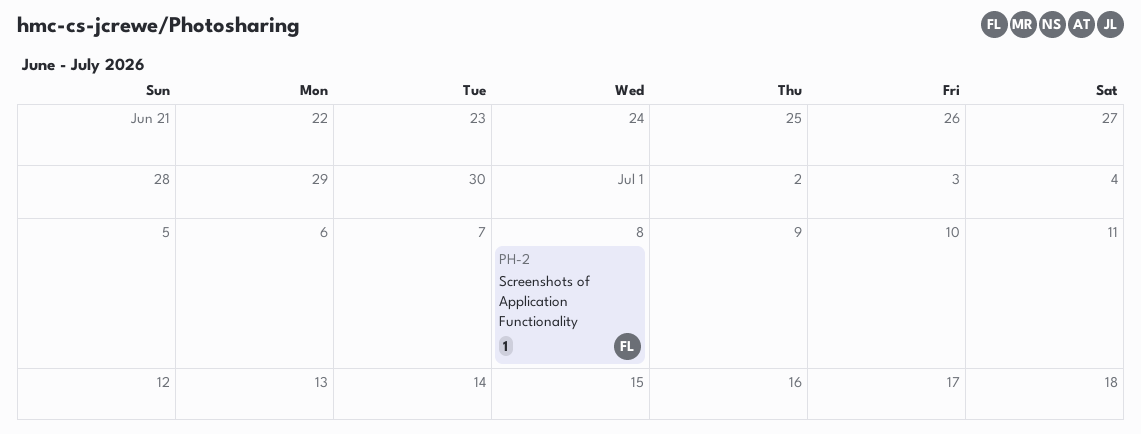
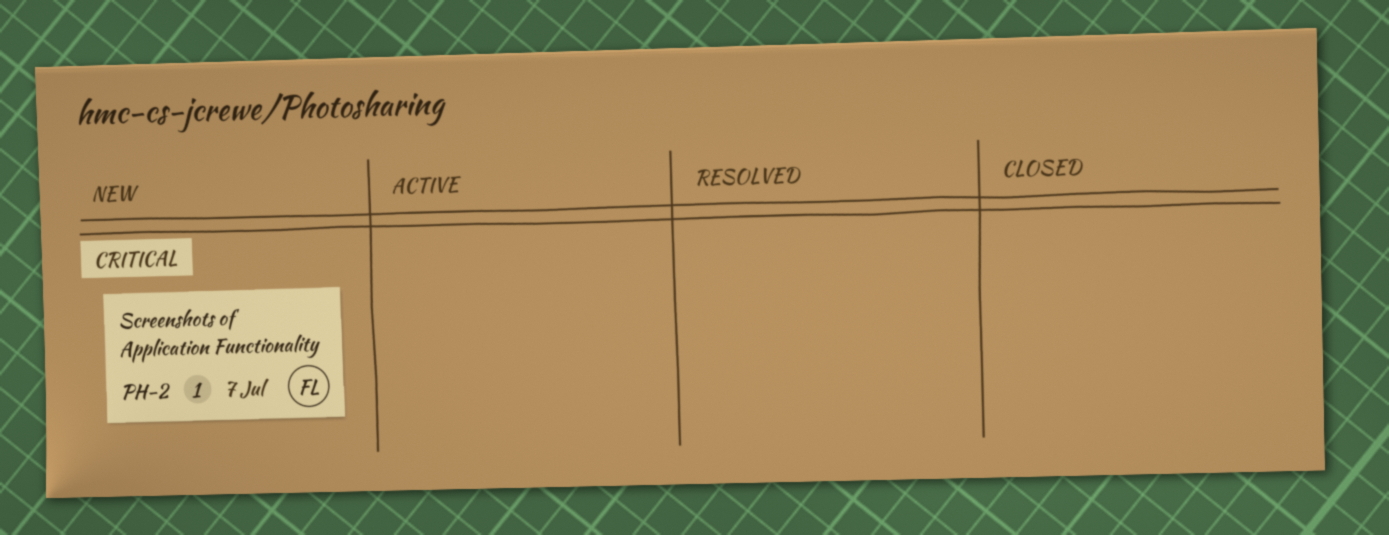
PH-2, due: Jul 8 -> Jul 7

